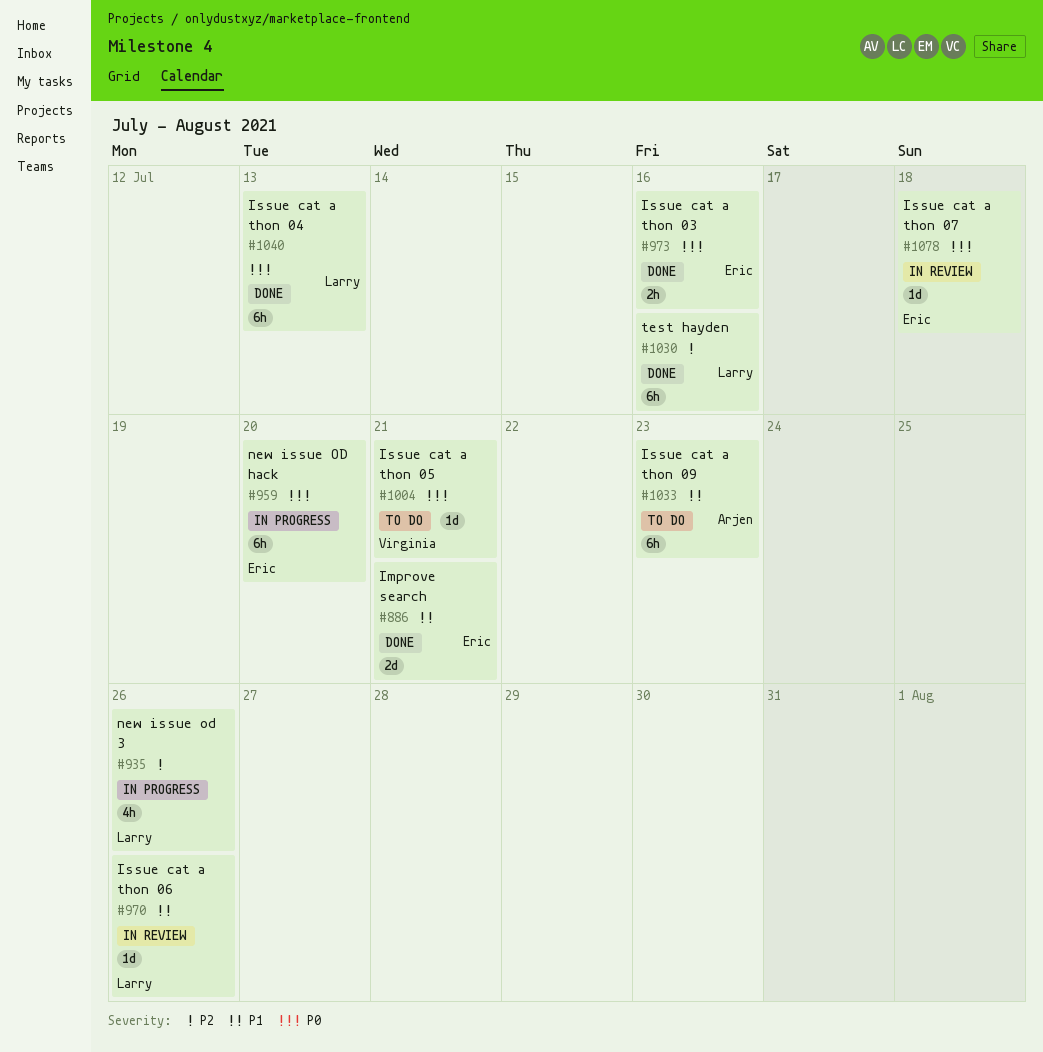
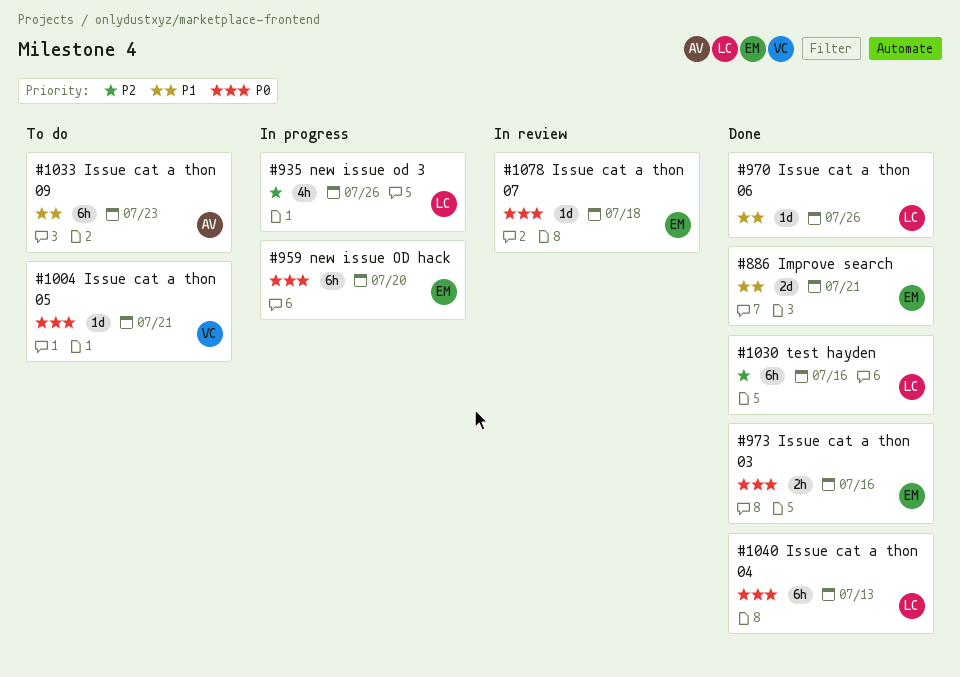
#970, status: In review -> Done

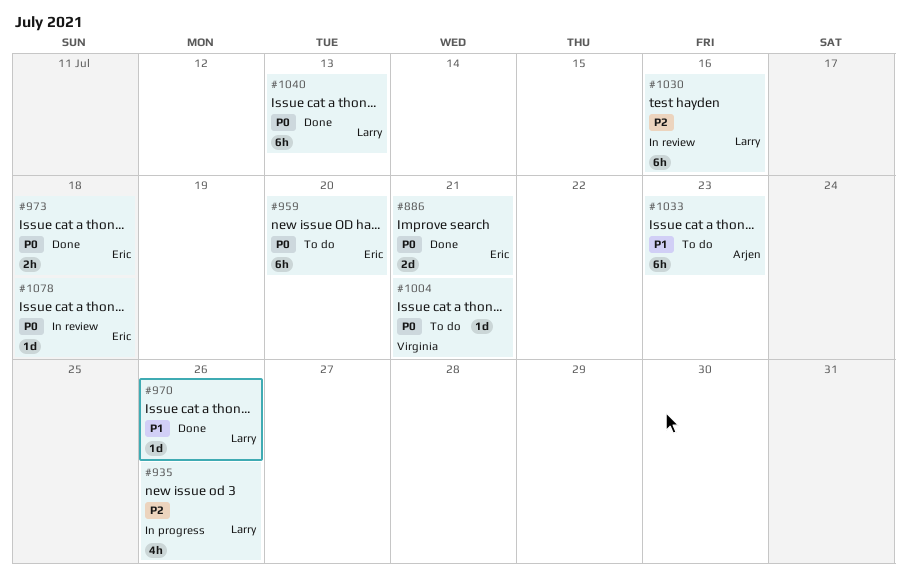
#886, priority: P1 -> P0
#959, status: In progress -> To do
#973, due: Jul 16 -> Jul 18
#1030, status: Done -> In review

